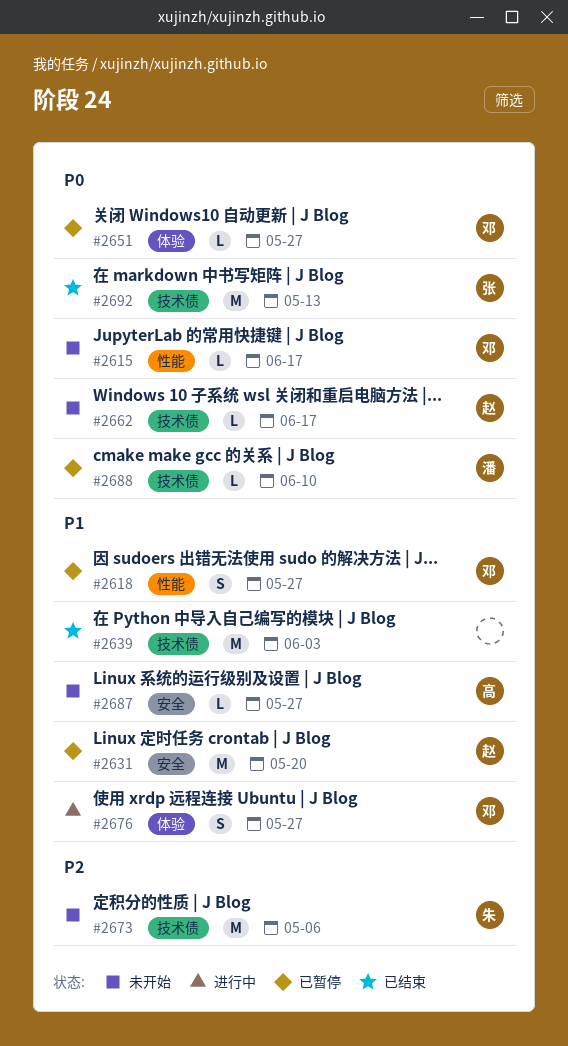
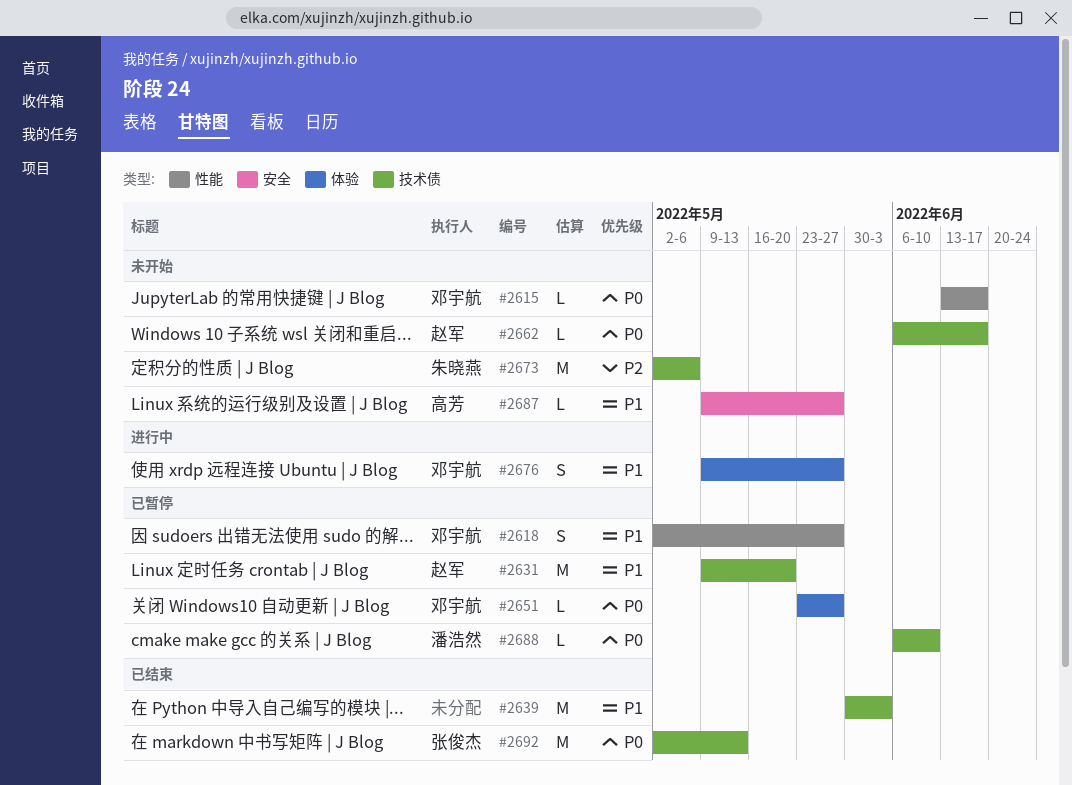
#2631, label: 安全 -> 技术债

